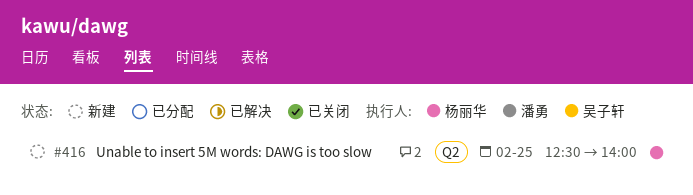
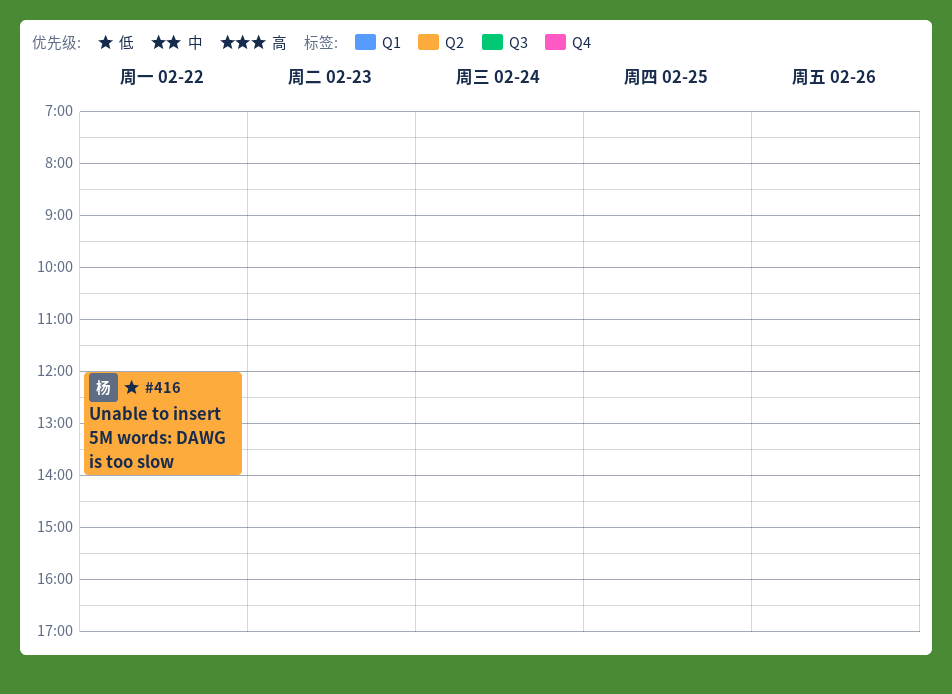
#416, day: Feb 25 -> Feb 22
#416, begins: 12:30 -> 12:00

